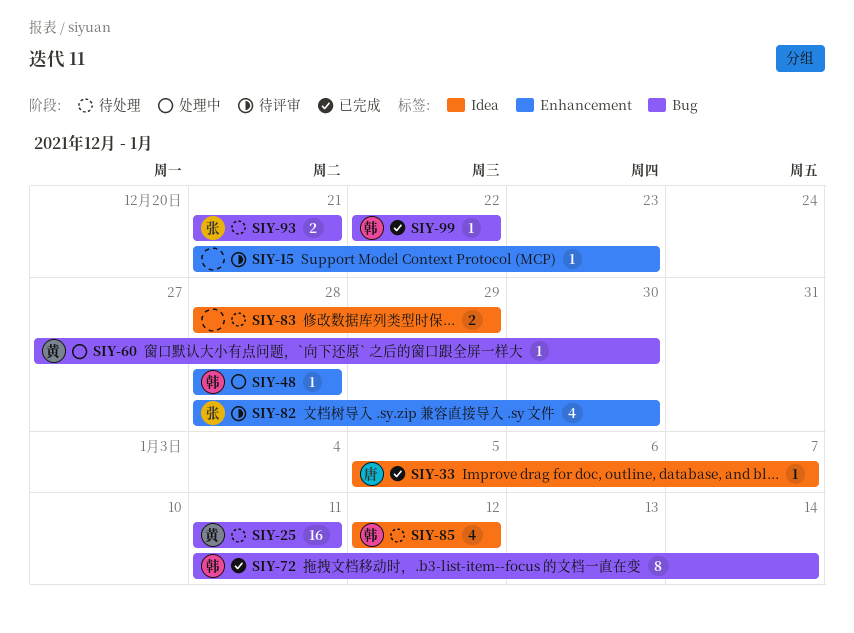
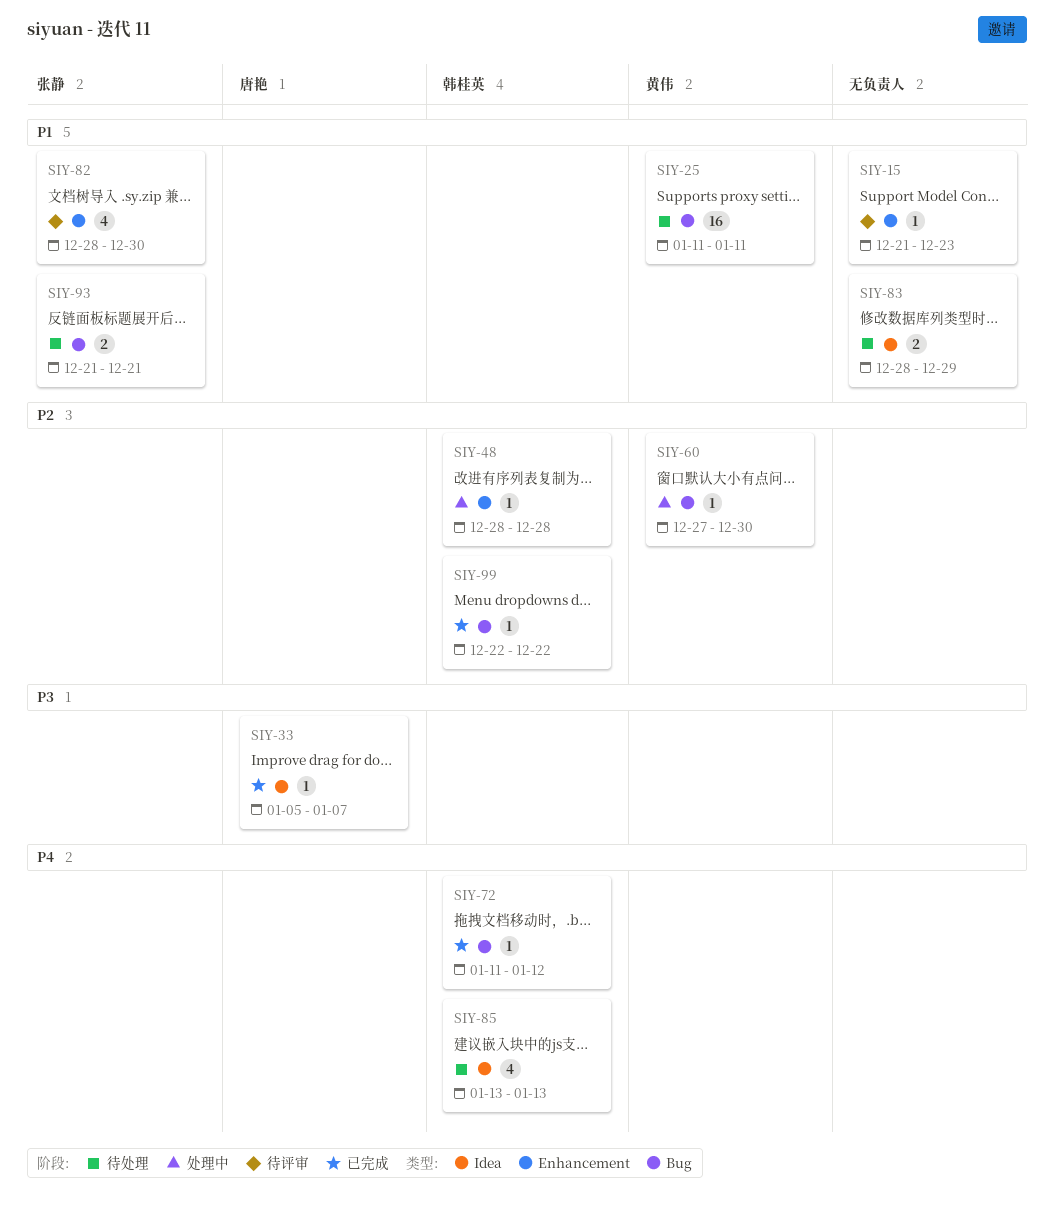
SIY-72, estimate: 8 -> 1
SIY-72, due: Jan 14 -> Jan 12
SIY-85, start: Jan 12 -> Jan 13
SIY-85, due: Jan 12 -> Jan 13

